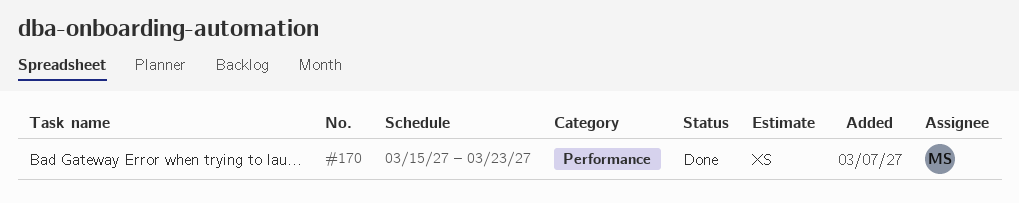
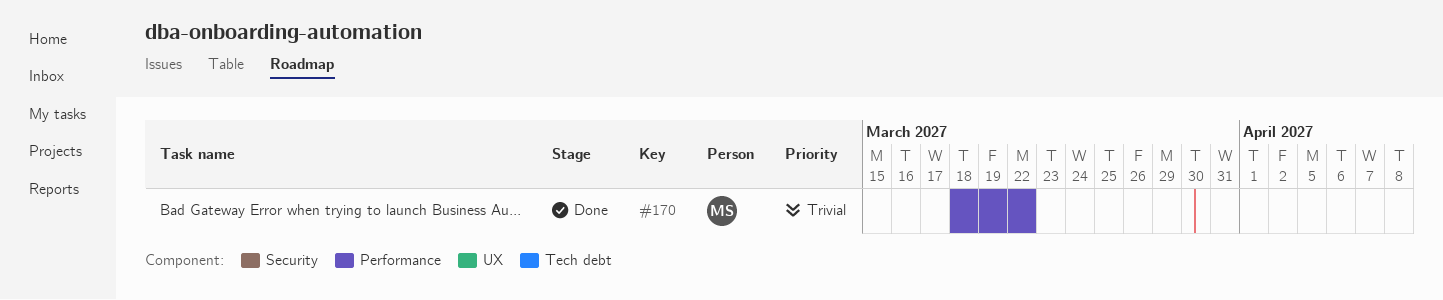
#170, start: Mar 15 -> Mar 18
#170, due: Mar 23 -> Mar 22

